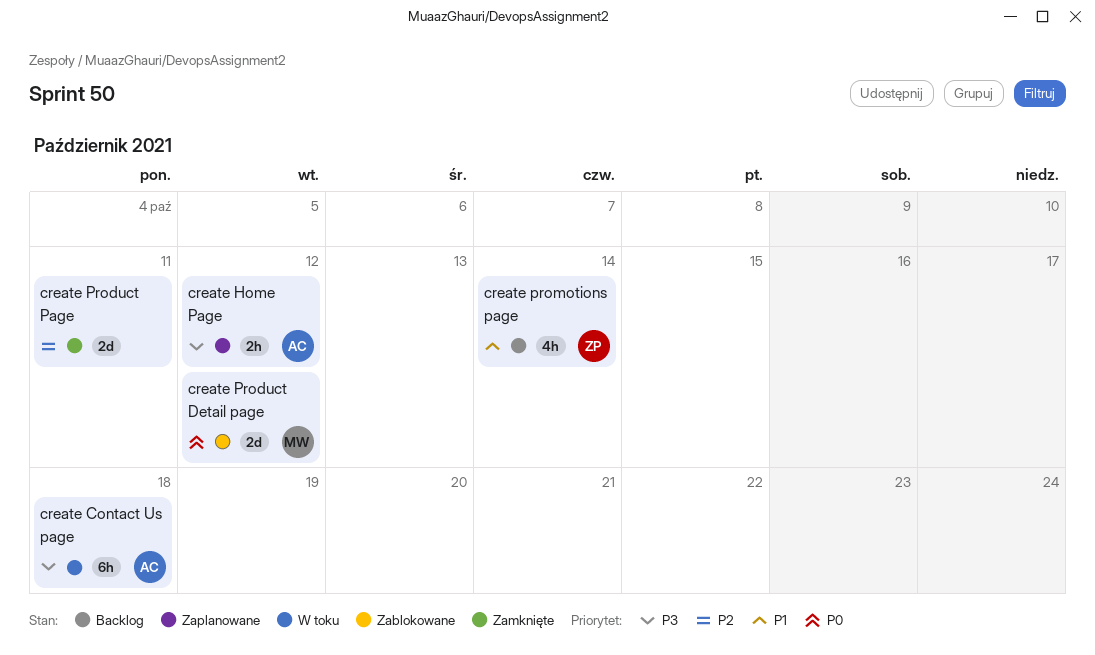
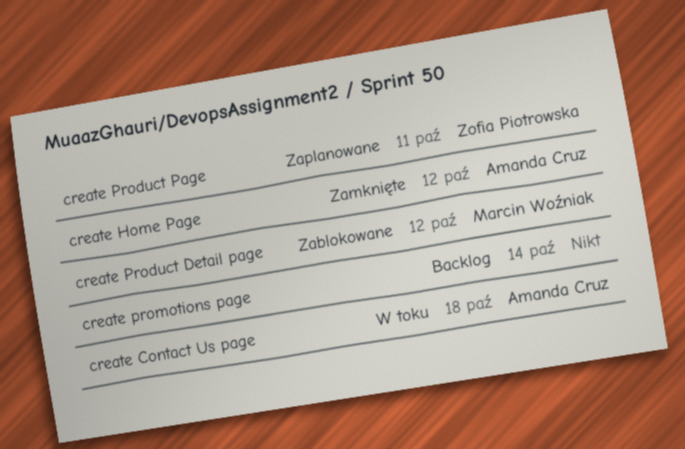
create Home Page, status: Zaplanowane -> Zamknięte
create Product Page, status: Zamknięte -> Zaplanowane
create Product Page, owner: none -> Zofia Piotrowska
create promotions page, owner: Zofia Piotrowska -> none

